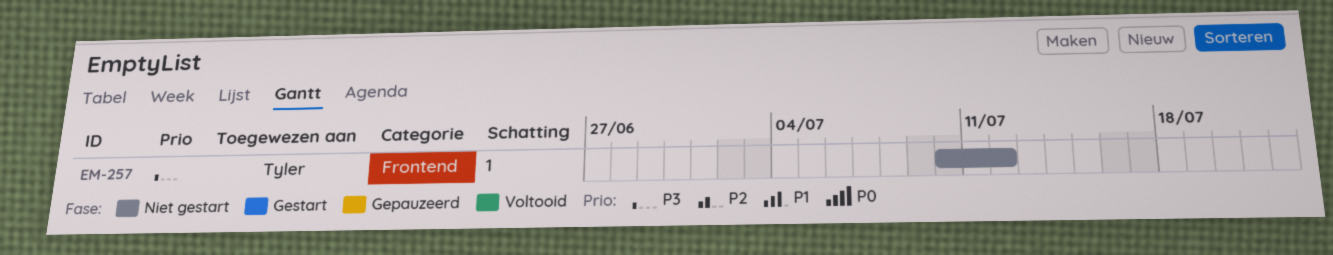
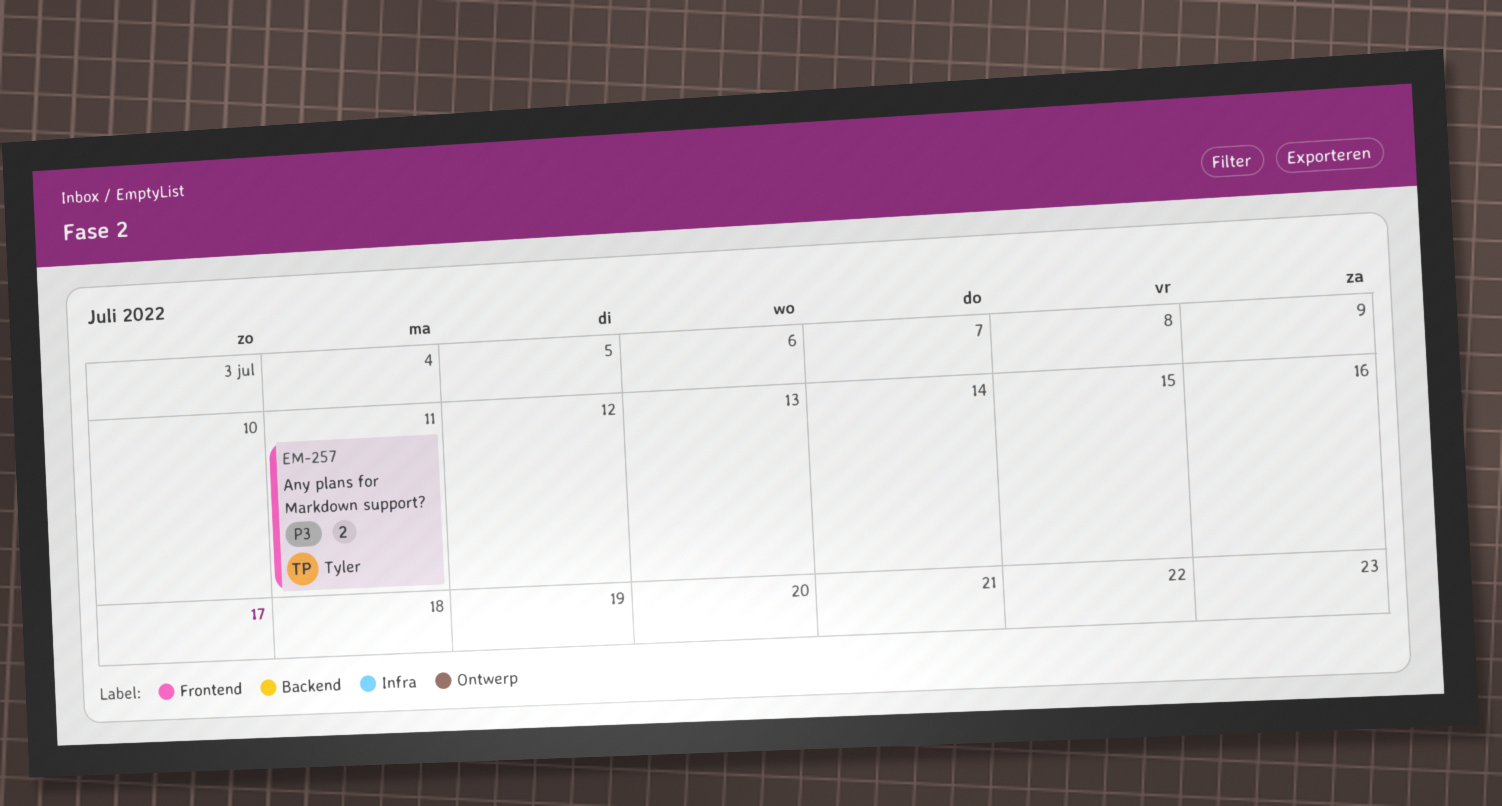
EM-257, estimate: 1 -> 2
EM-257, due: Jul 12 -> Jul 11

